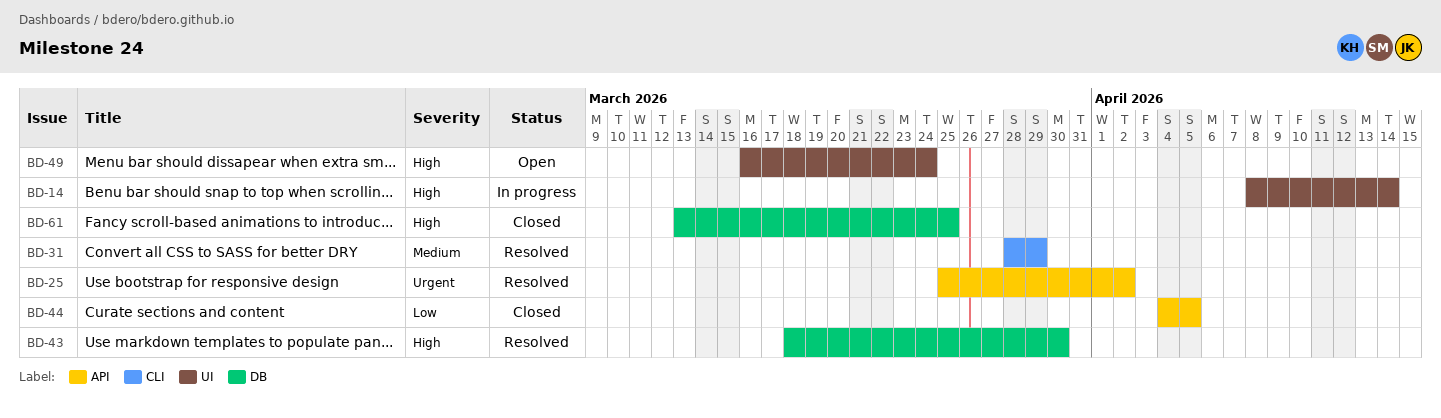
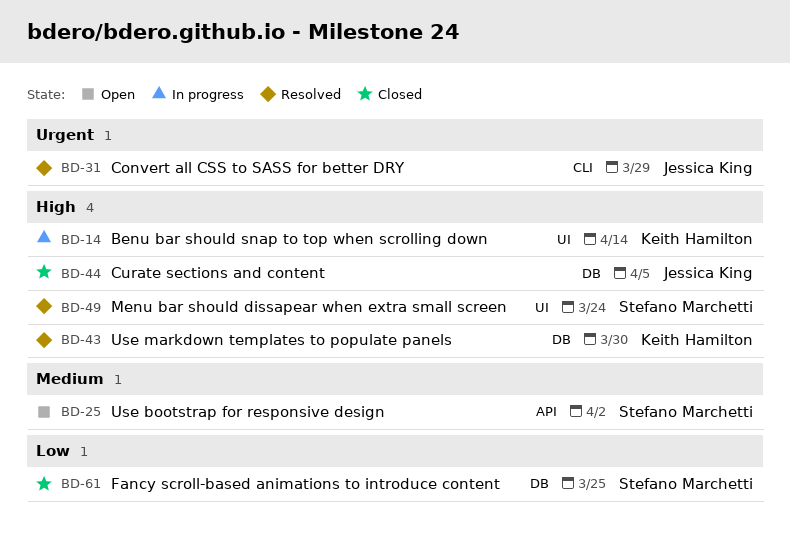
BD-25, status: Resolved -> Open
BD-25, priority: Urgent -> Medium
BD-31, priority: Medium -> Urgent
BD-44, priority: Low -> High
BD-44, label: API -> DB
BD-49, status: Open -> Resolved
BD-61, priority: High -> Low

